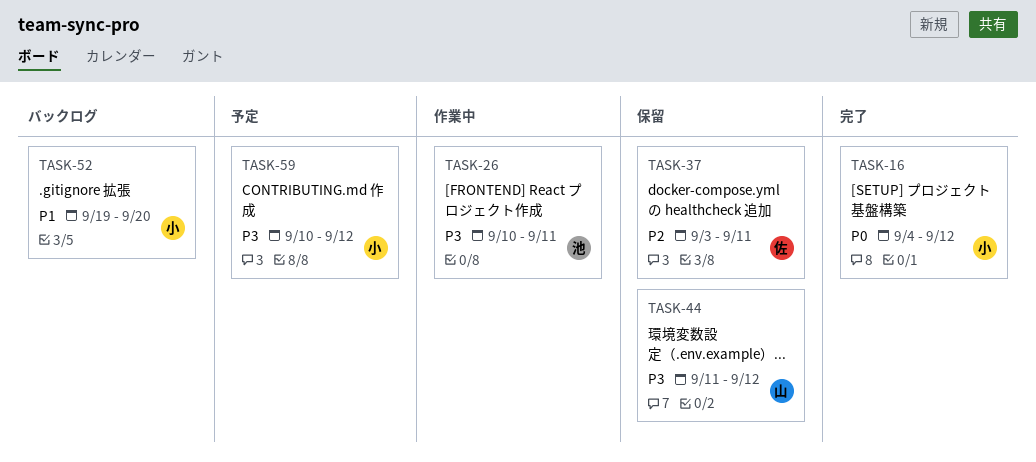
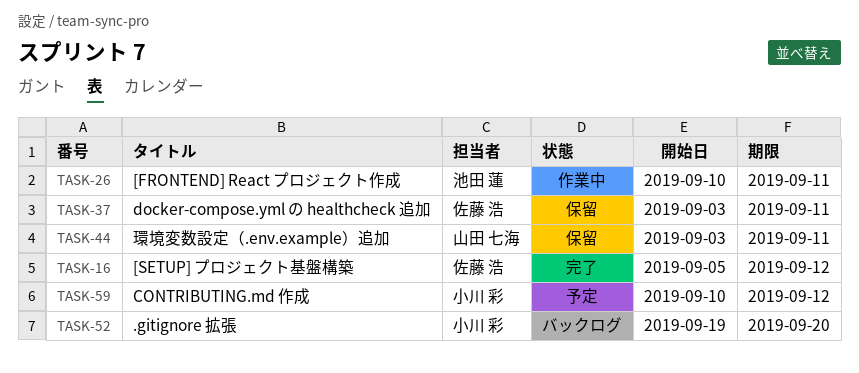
TASK-16, owner: 小川 彩 -> 佐藤 浩
TASK-16, start: Sep 4 -> Sep 5
TASK-44, start: Sep 11 -> Sep 3
TASK-44, due: Sep 12 -> Sep 11

